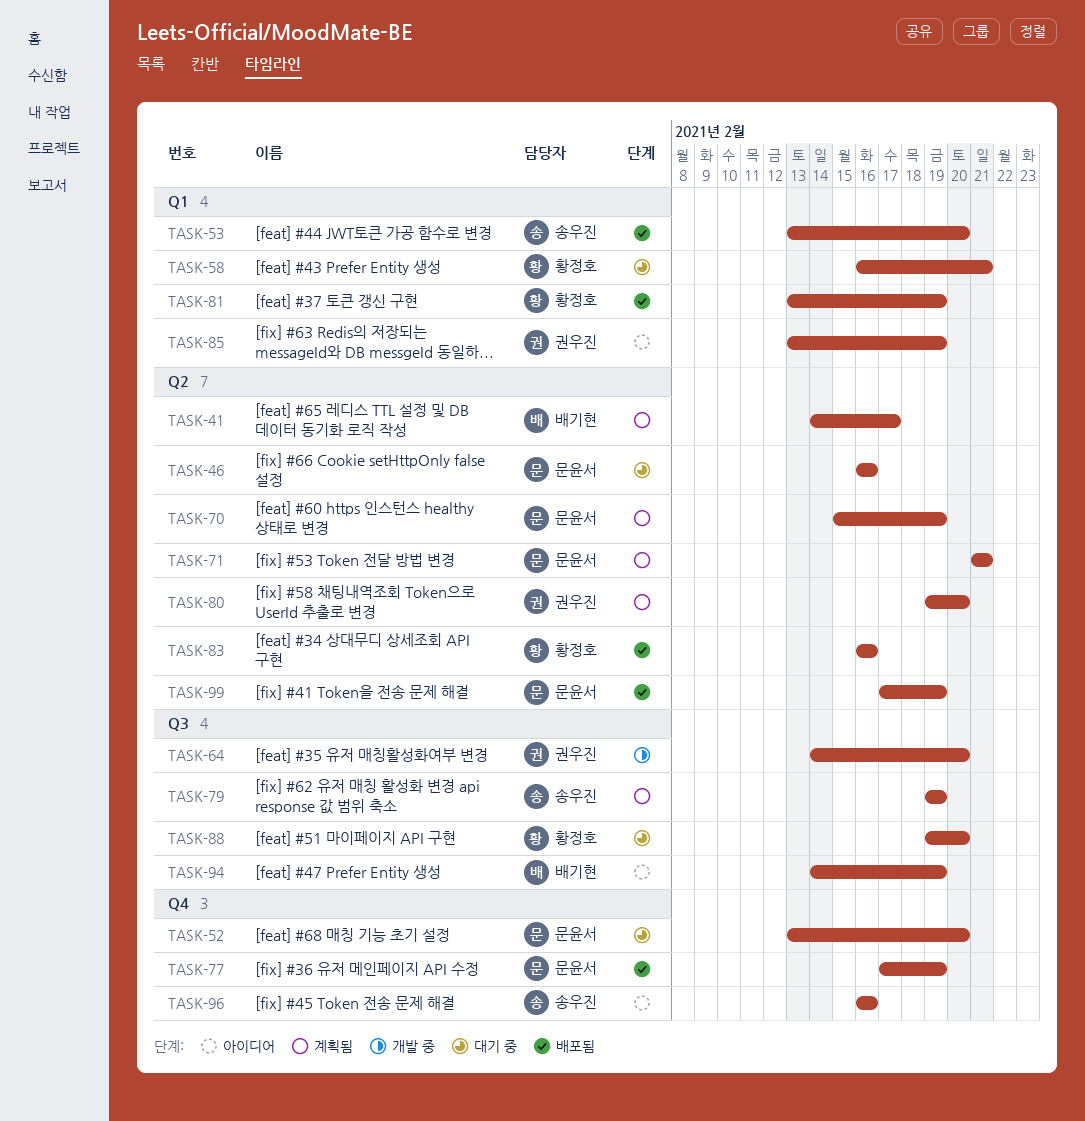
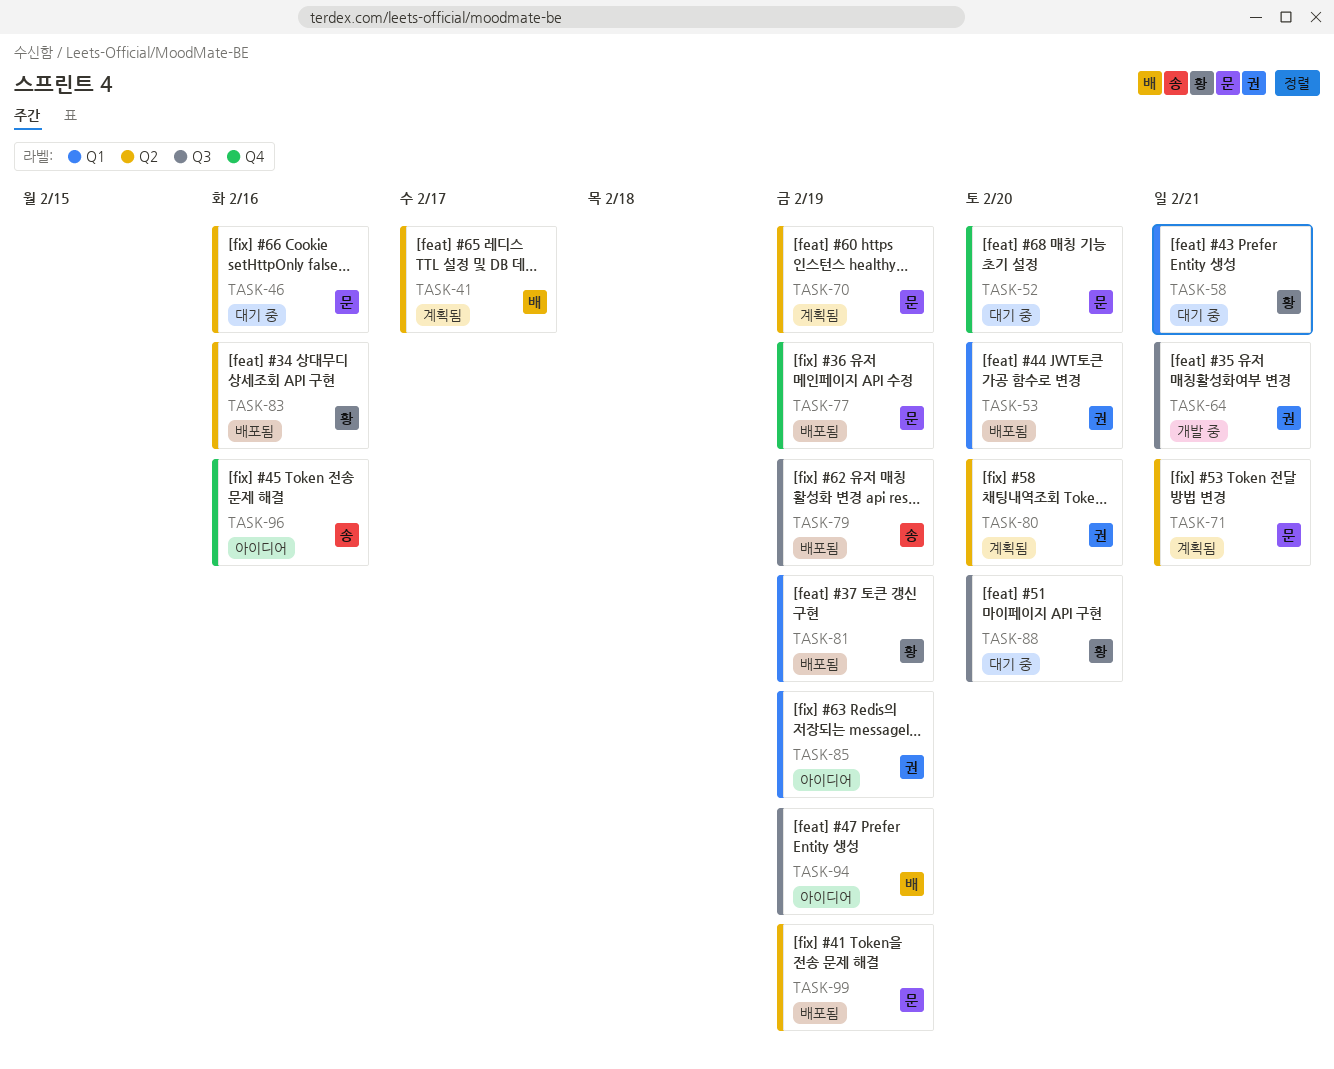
TASK-53, owner: 송우진 -> 권우진
TASK-64, due: Feb 20 -> Feb 21
TASK-79, status: 계획됨 -> 배포됨

